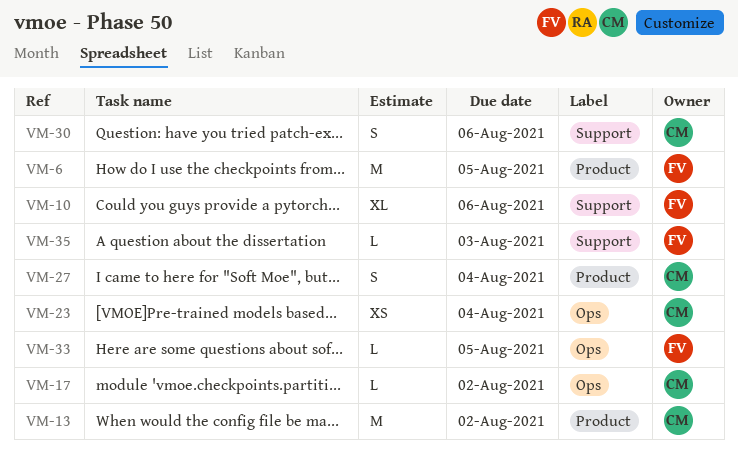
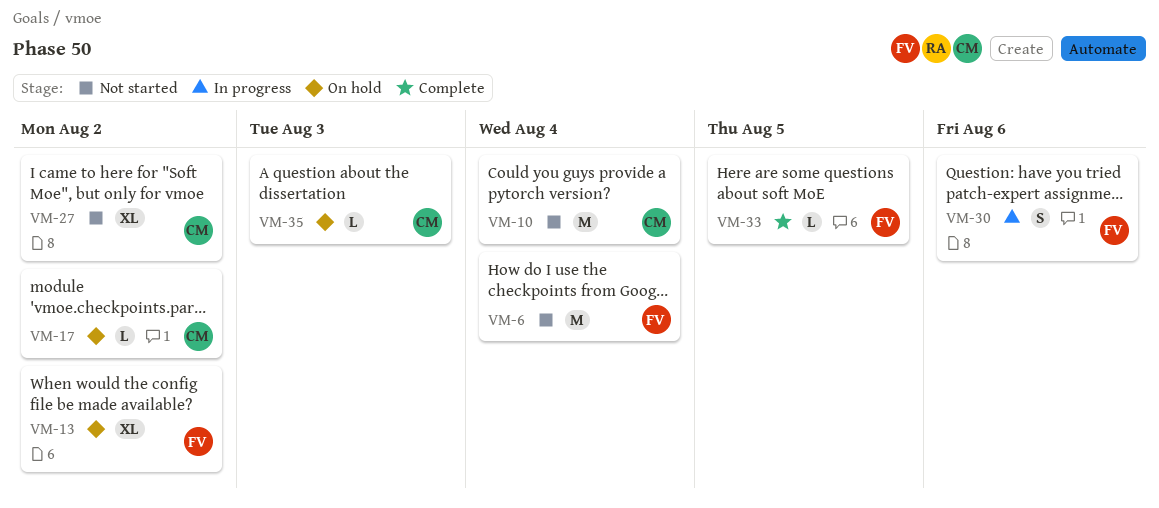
VM-6, due: Aug 5 -> Aug 4
VM-10, owner: FV -> CM
VM-10, estimate: XL -> M
VM-10, due: Aug 6 -> Aug 4
VM-13, owner: CM -> FV
VM-13, estimate: M -> XL
VM-23: present -> none
VM-27, estimate: S -> XL
VM-27, due: Aug 4 -> Aug 2
VM-30, owner: CM -> FV
VM-35, owner: FV -> CM

